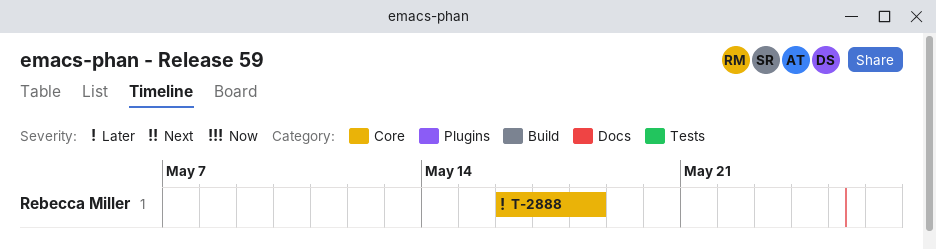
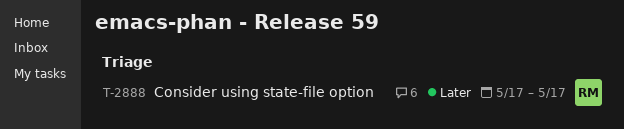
T-2888, start: May 16 -> May 17
T-2888, due: May 18 -> May 17

